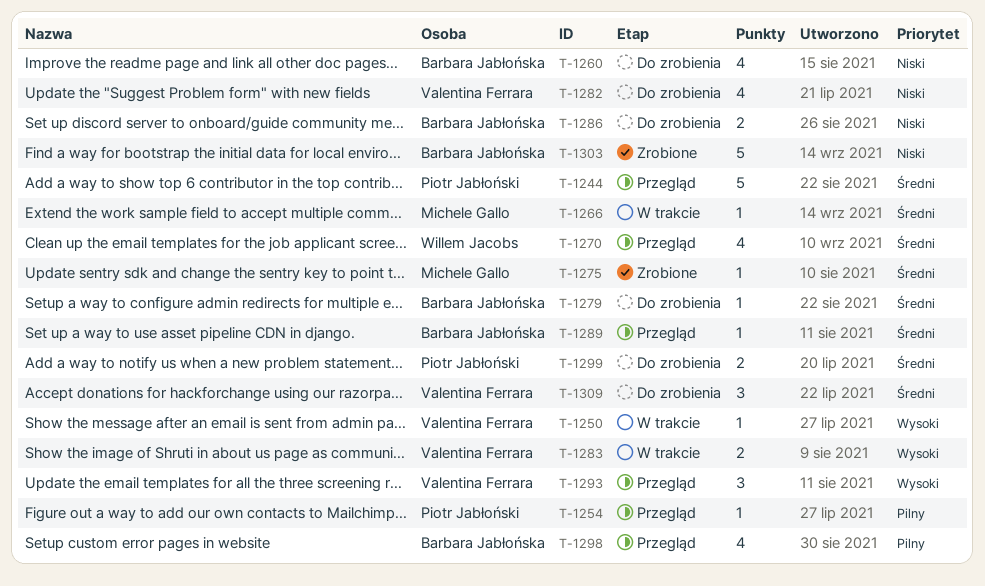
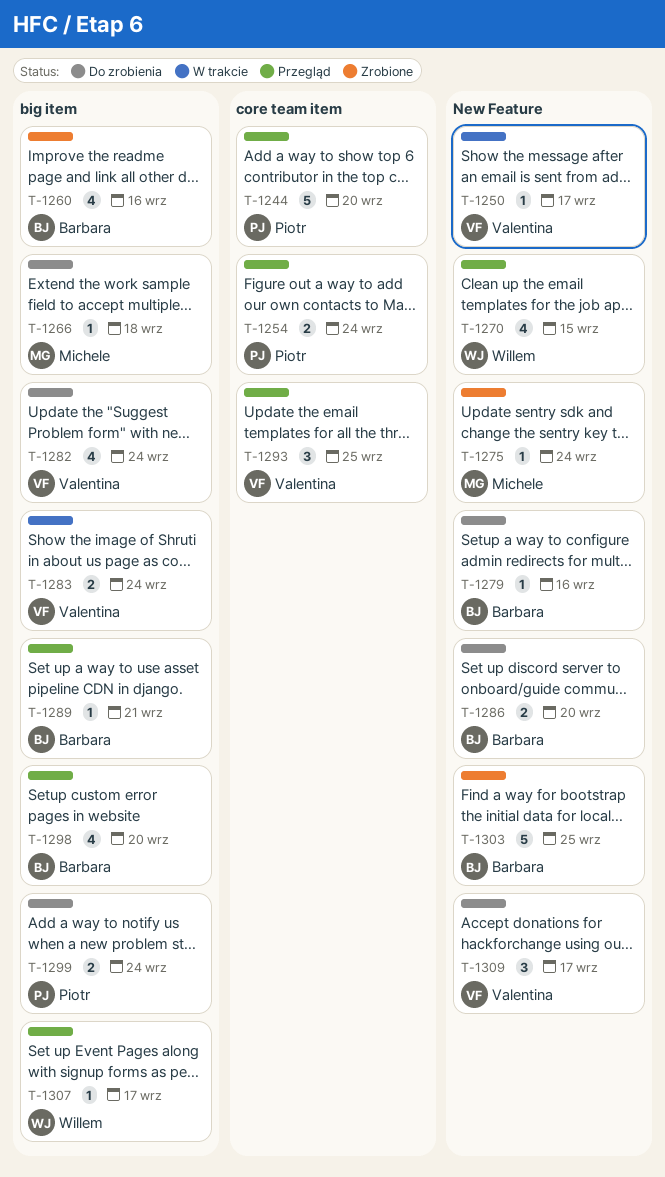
T-1254, estimate: 1 -> 2
T-1260, status: Do zrobienia -> Zrobione
T-1266, status: W trakcie -> Do zrobienia
T-1307: none -> present

